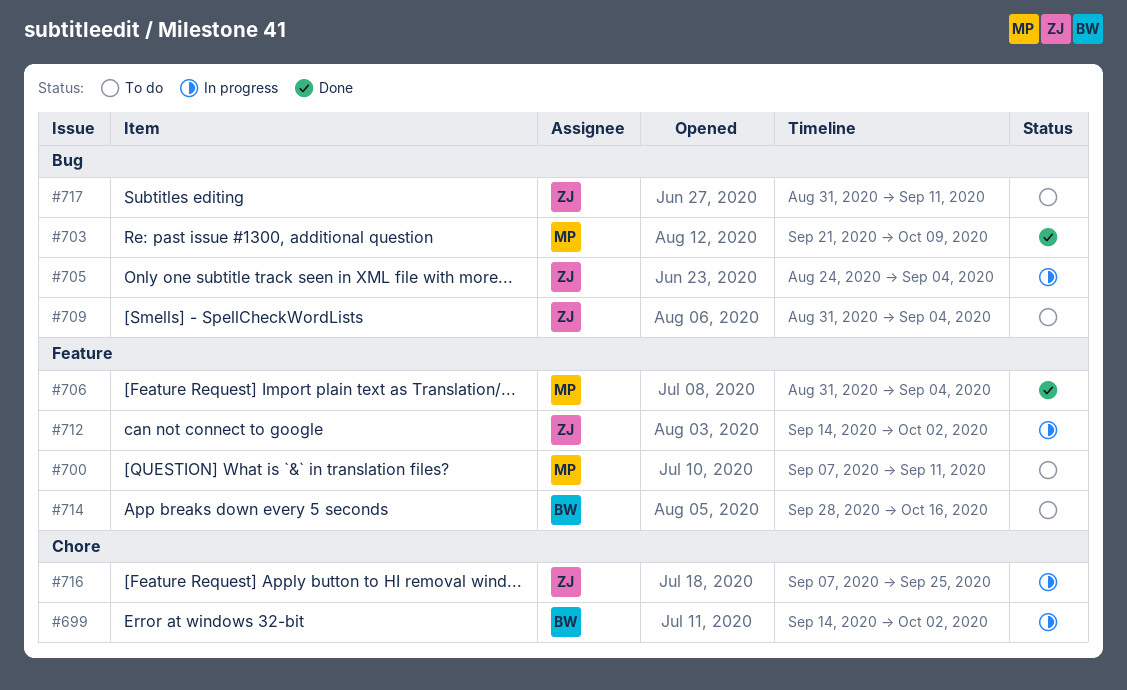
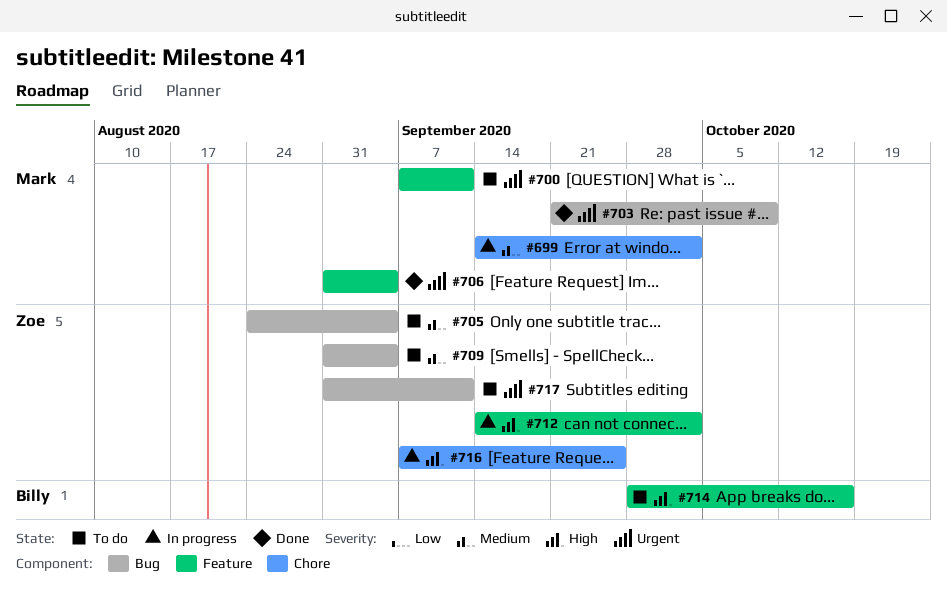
#699, owner: Billy -> Mark
#705, status: In progress -> To do

